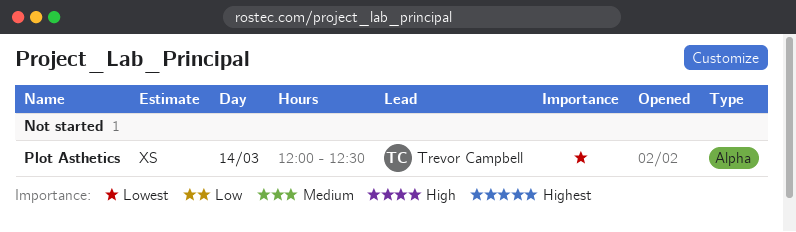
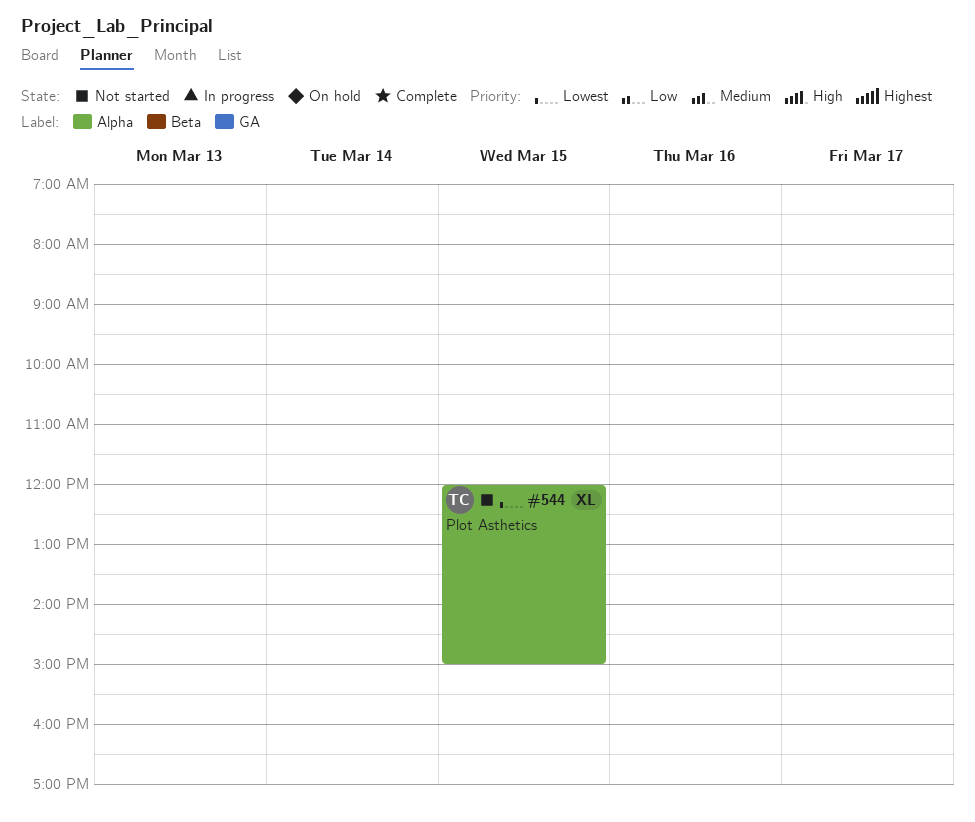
Plot Asthetics, estimate: XS -> XL
Plot Asthetics, day: Mar 14 -> Mar 15
Plot Asthetics, ends: 12:30 -> 15:00

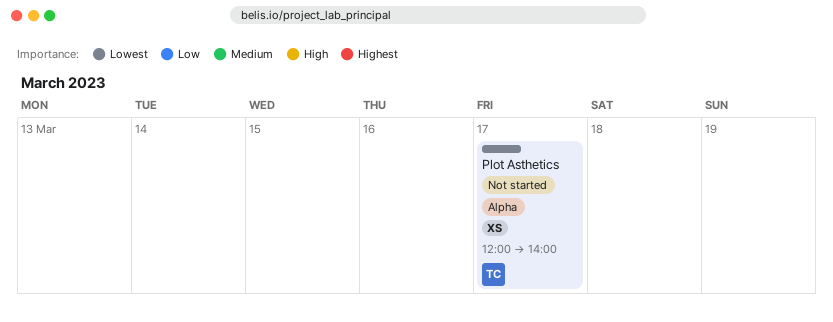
Plot Asthetics, estimate: XL -> XS
Plot Asthetics, day: Mar 15 -> Mar 17
Plot Asthetics, ends: 15:00 -> 14:00

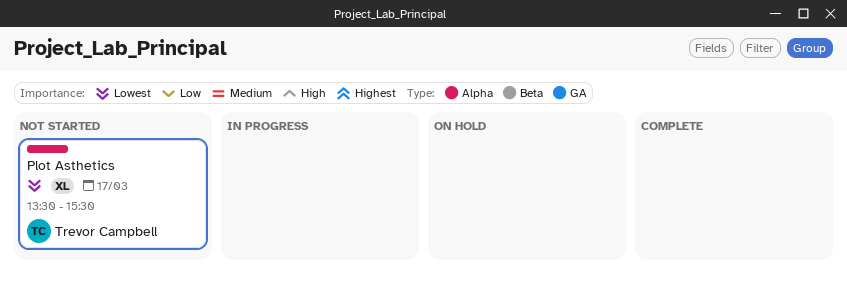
Plot Asthetics, estimate: XS -> XL
Plot Asthetics, begins: 12:00 -> 13:30
Plot Asthetics, ends: 14:00 -> 15:30

